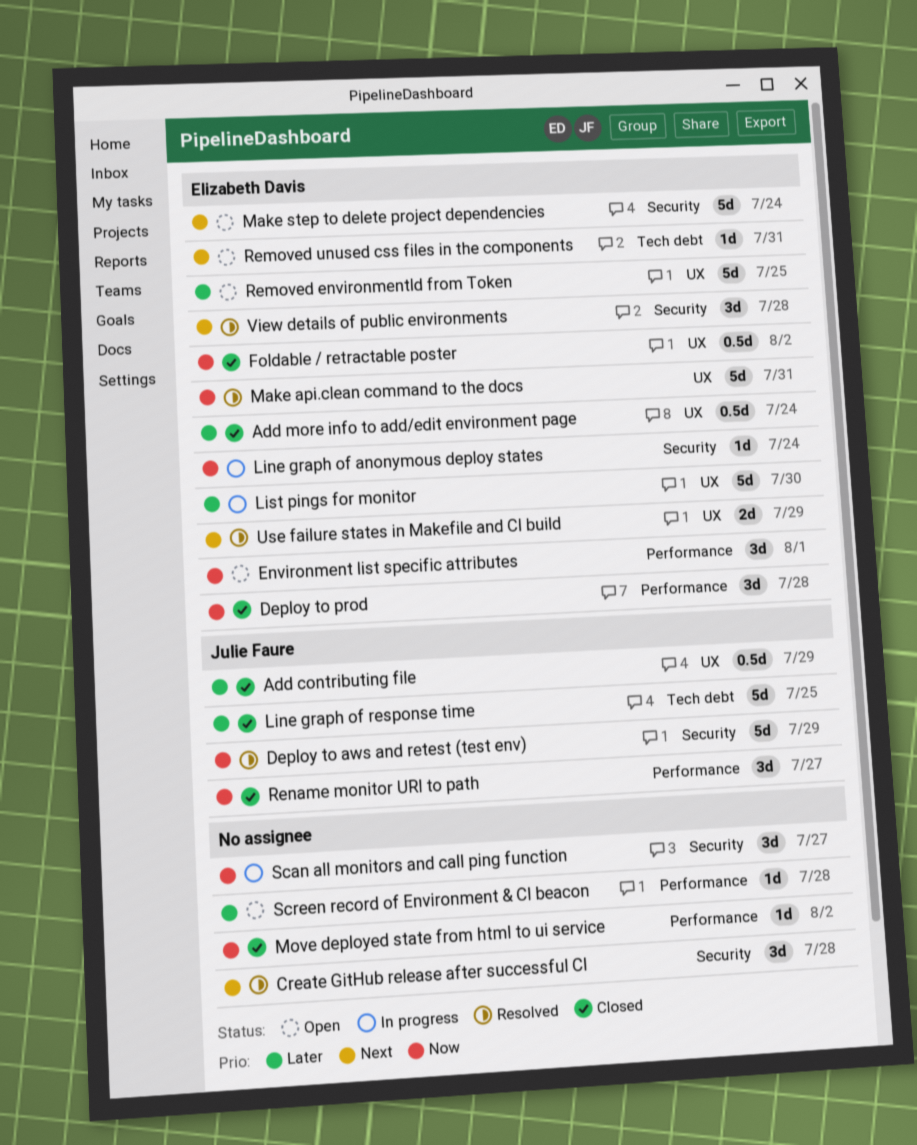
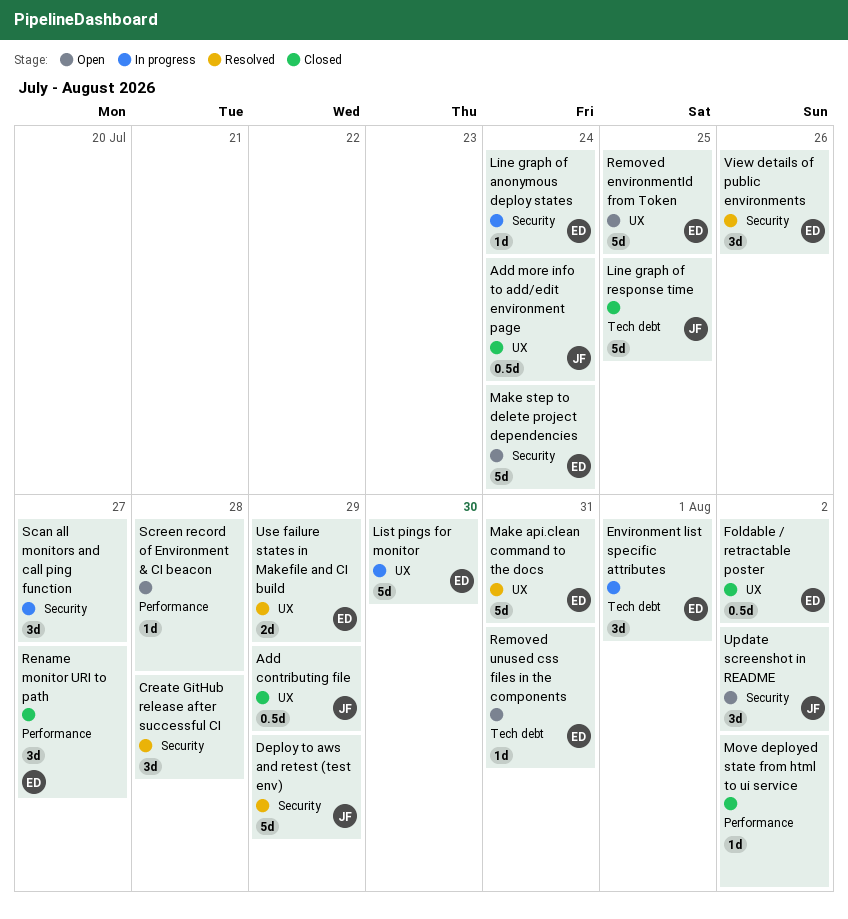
Add more info to add/edit environment page, owner: Elizabeth Davis -> Julie Faure
Deploy to prod: present -> none
Environment list specific attributes, status: Open -> In progress
Environment list specific attributes, label: Performance -> Tech debt
Rename monitor URI to path, owner: Julie Faure -> Elizabeth Davis
Update screenshot in README: none -> present
View details of public environments, due: Jul 28 -> Jul 26

